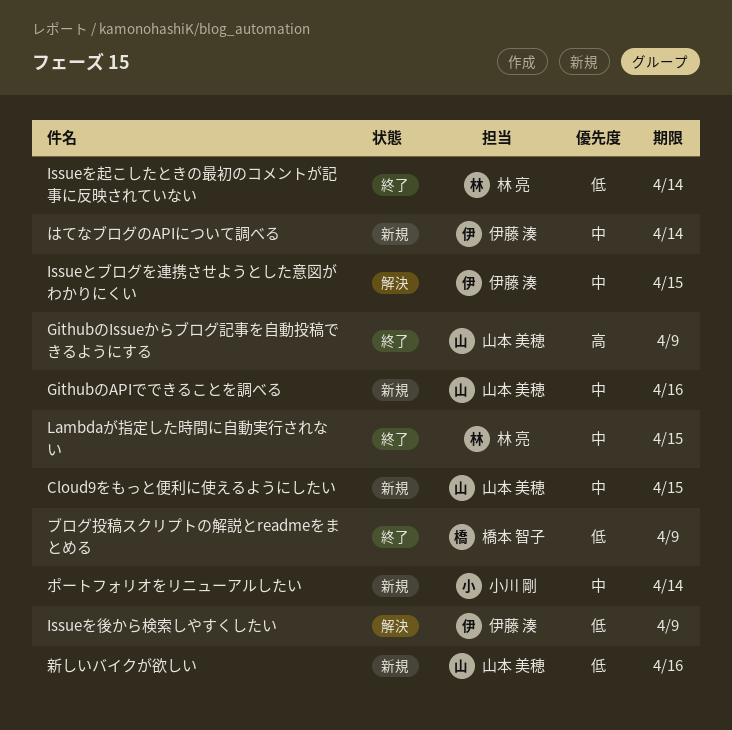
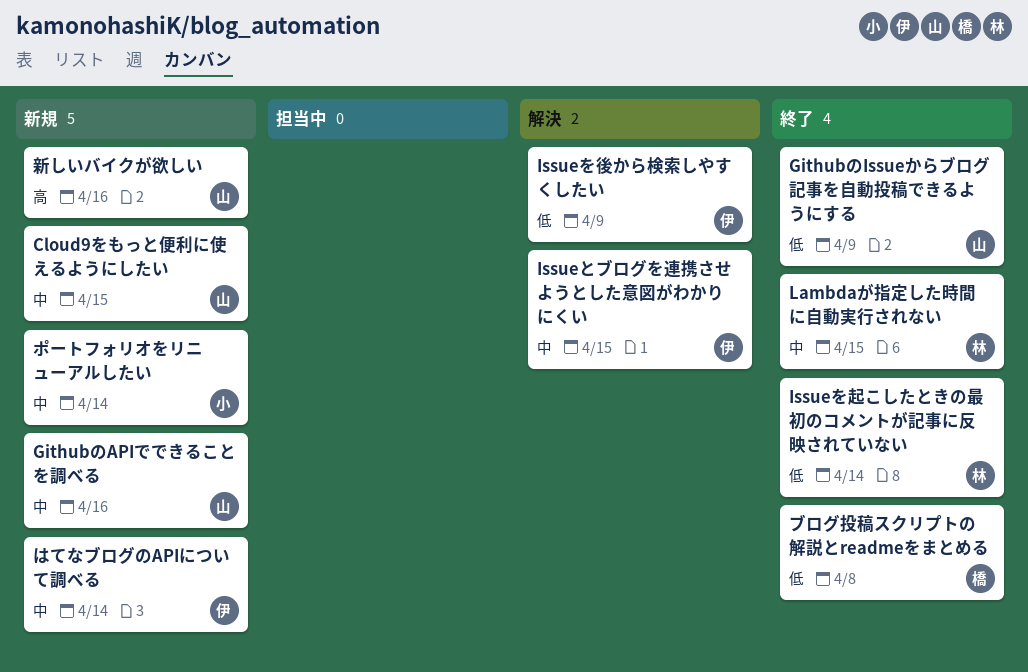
GithubのIssueからブログ記事を自動投稿できるようにする, priority: 高 -> 低
ブログ投稿スクリプトの解説とreadmeをまとめる, due: Apr 9 -> Apr 8
新しいバイクが欲しい, priority: 低 -> 高

